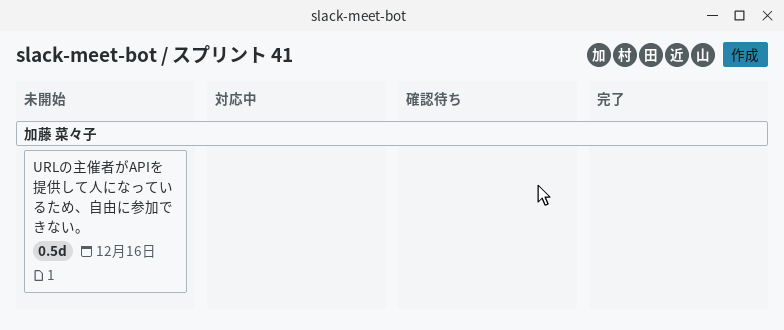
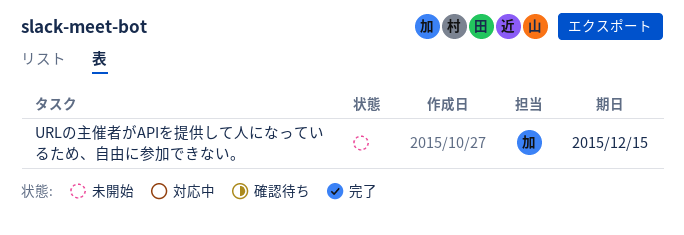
URLの主催者がAPIを提供して人になっているため、自由に参加できない。, due: Dec 16 -> Dec 15

